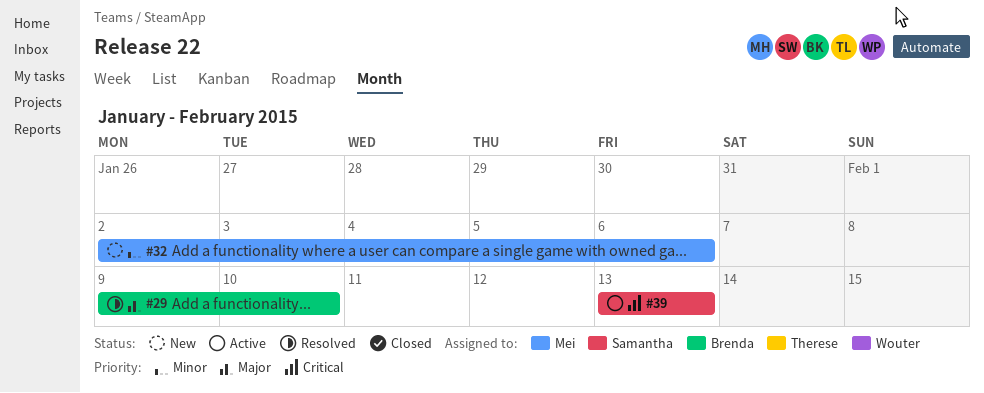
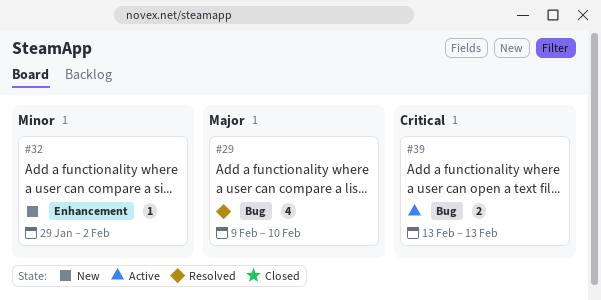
#32, start: Feb 2 -> Jan 29
#32, due: Feb 6 -> Feb 2

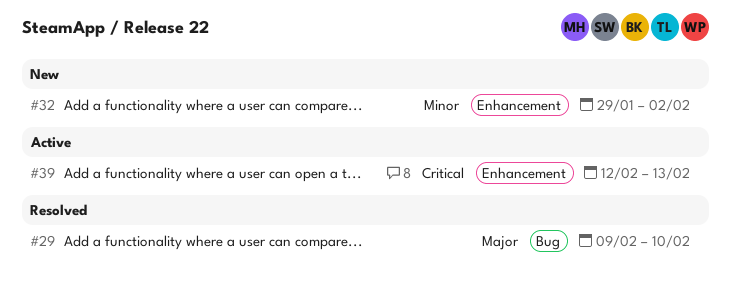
#39, label: Bug -> Enhancement
#39, start: Feb 13 -> Feb 12

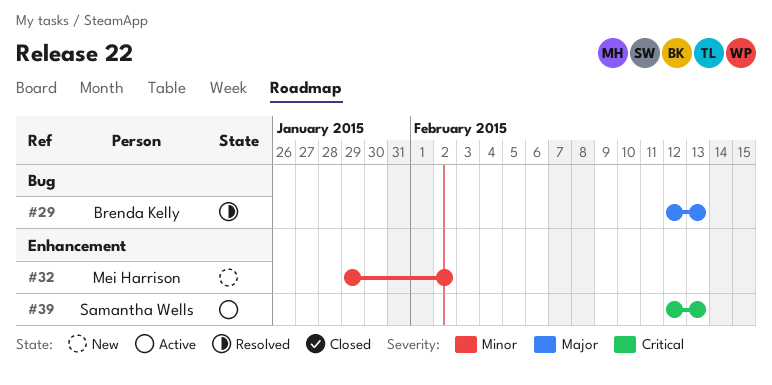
#29, start: Feb 9 -> Feb 12
#29, due: Feb 10 -> Feb 13

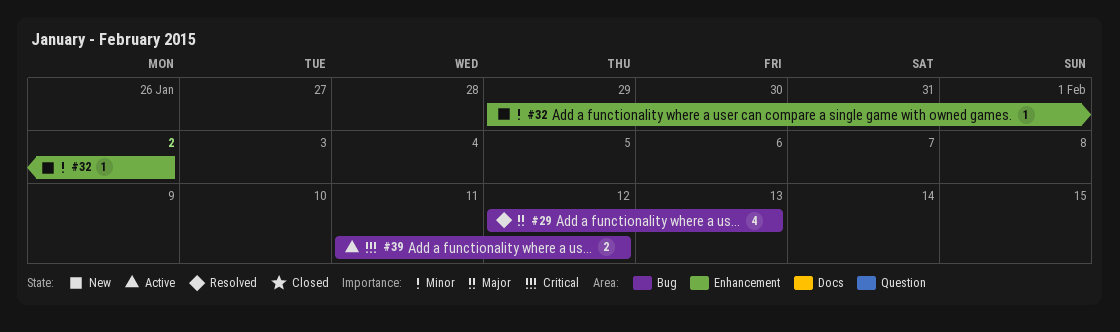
#39, label: Enhancement -> Bug
#39, start: Feb 12 -> Feb 11
#39, due: Feb 13 -> Feb 12

